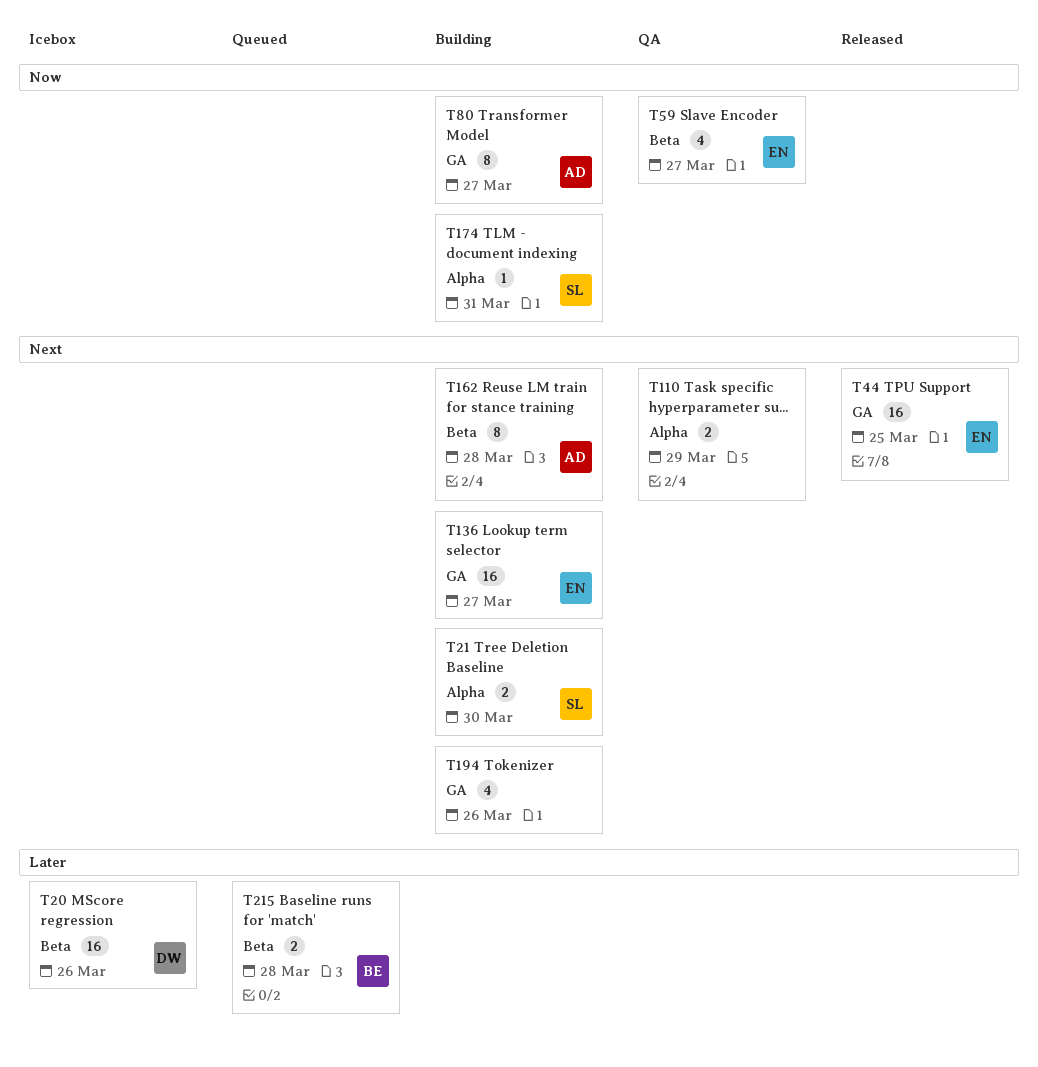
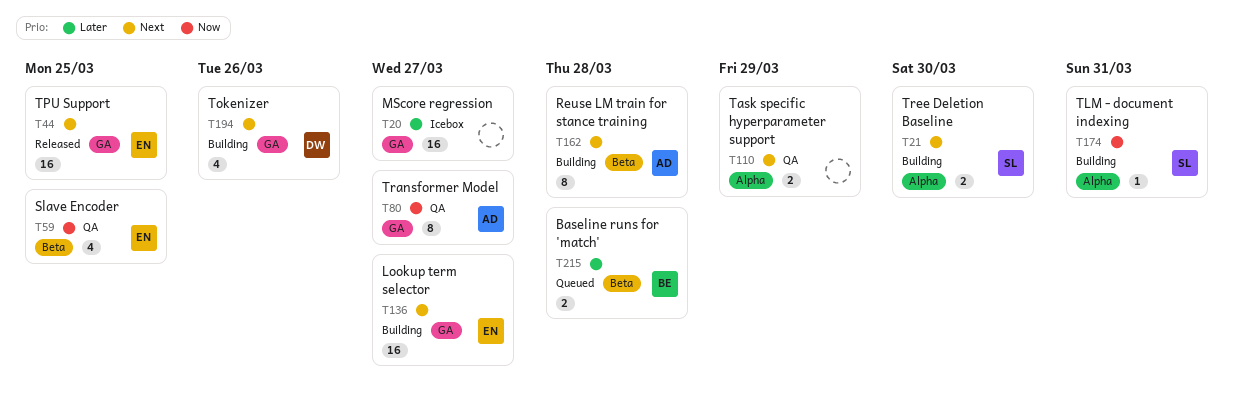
T20, owner: DW -> none
T20, label: Beta -> GA
T20, due: Mar 26 -> Mar 27
T59, due: Mar 27 -> Mar 25
T80, status: Building -> QA
T194, owner: none -> DW

